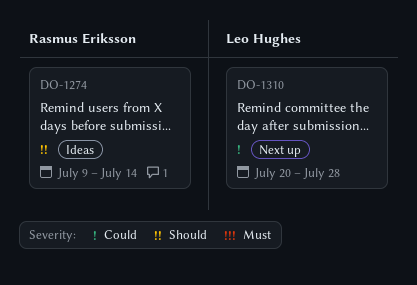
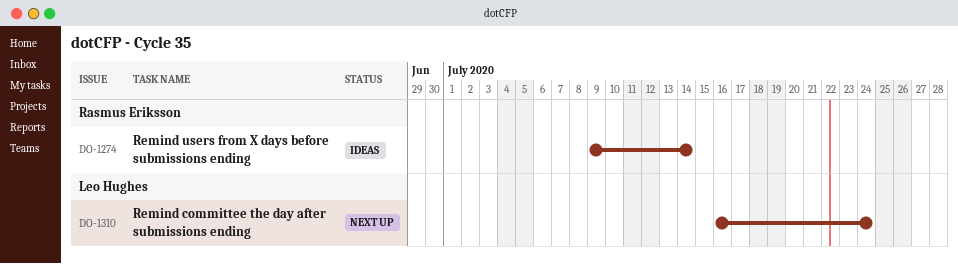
DO-1310, start: Jul 20 -> Jul 16
DO-1310, due: Jul 28 -> Jul 24

